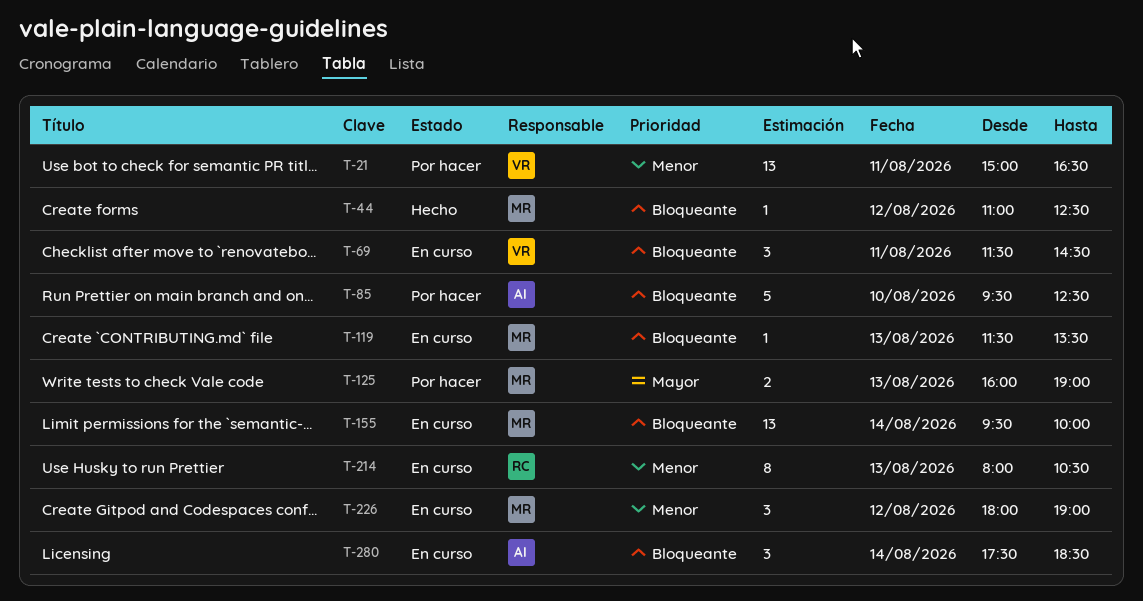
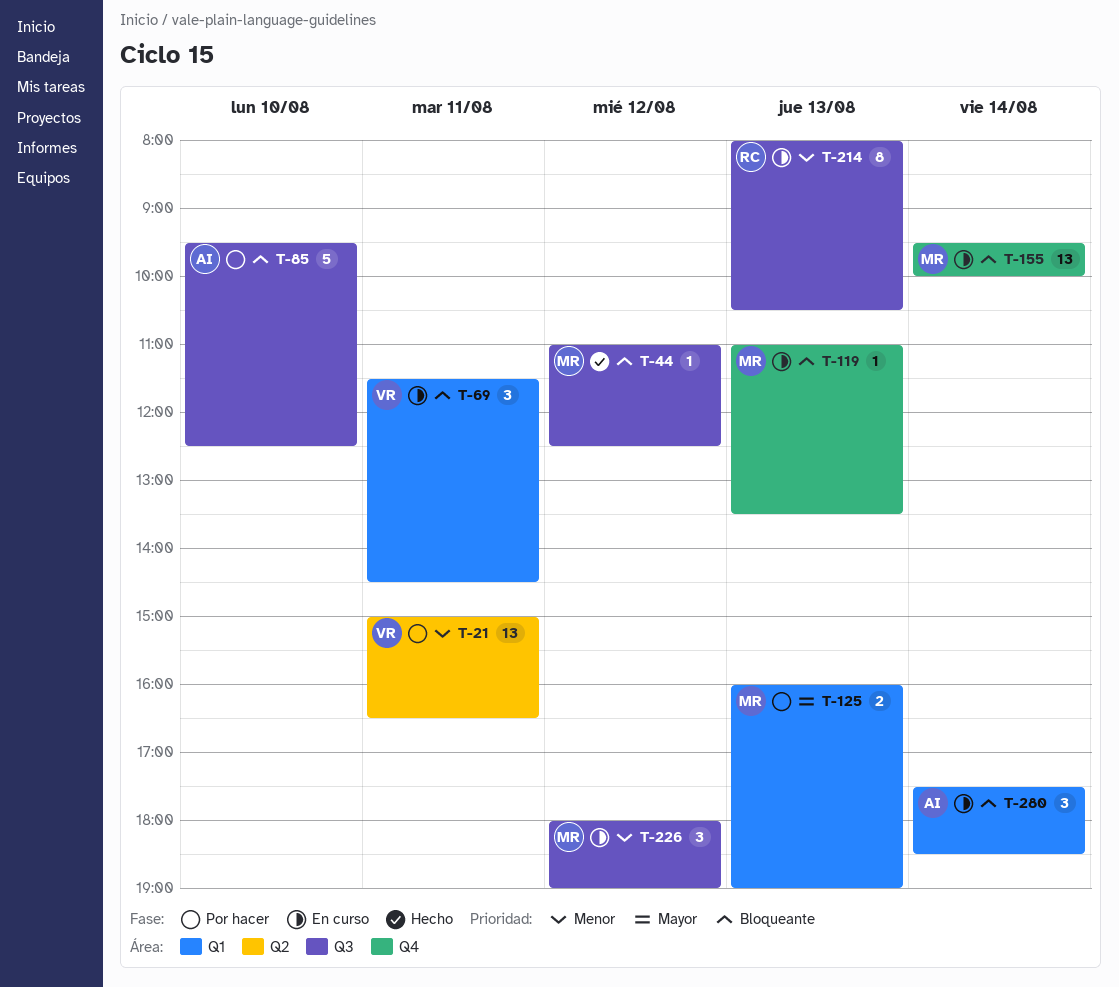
T-119, begins: 11:30 -> 11:00

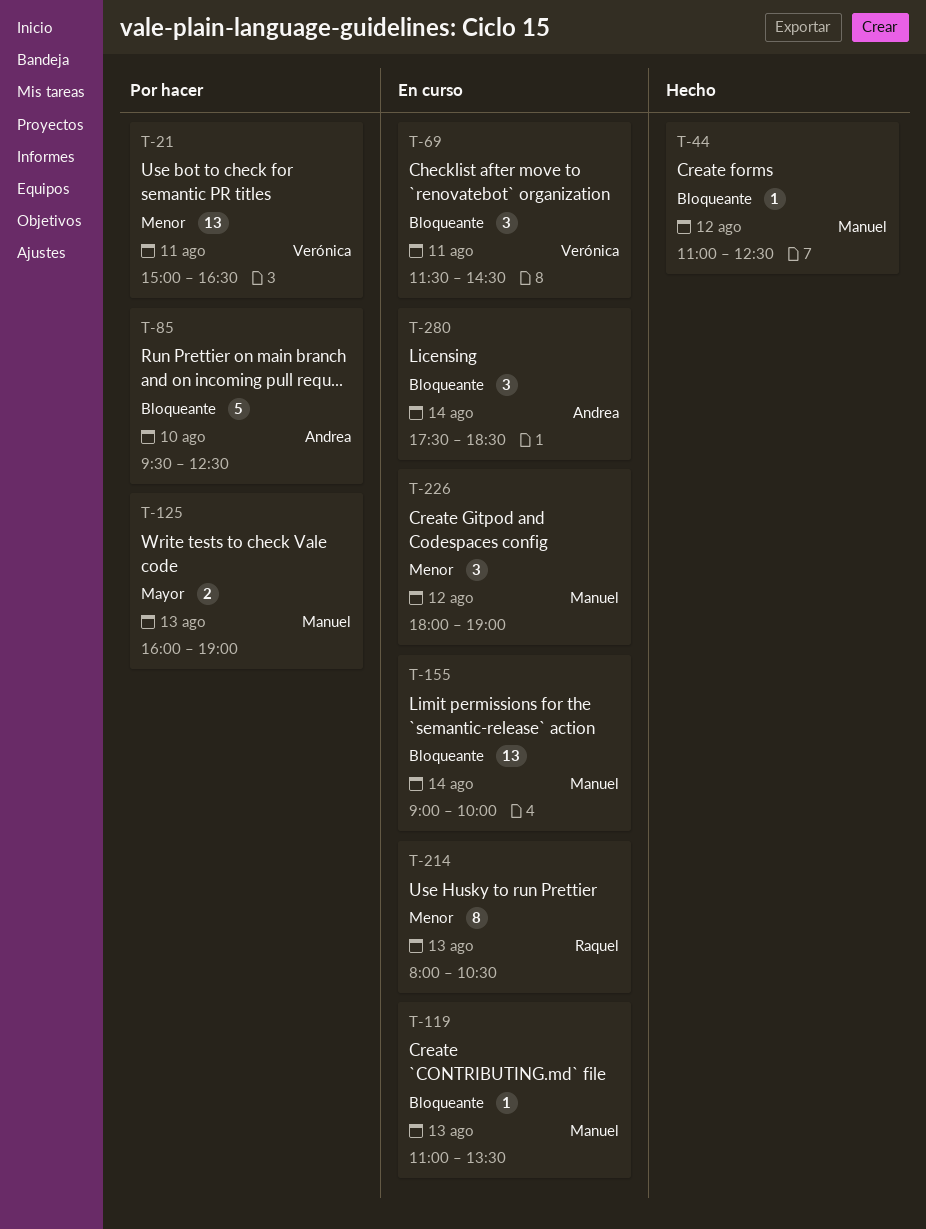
T-155, begins: 09:30 -> 09:00

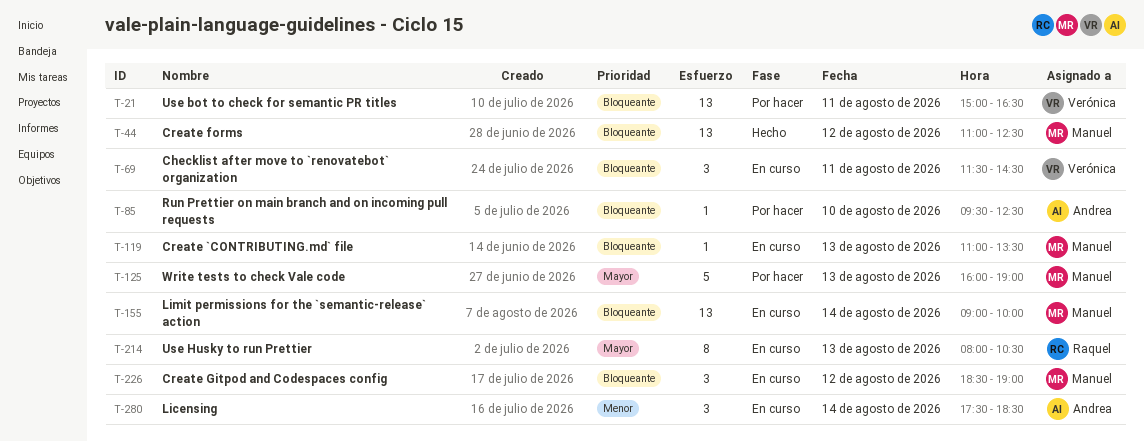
T-21, priority: Menor -> Bloqueante
T-44, estimate: 1 -> 13
T-85, estimate: 5 -> 1
T-125, estimate: 2 -> 5
T-214, priority: Menor -> Mayor
T-226, priority: Menor -> Bloqueante
T-226, begins: 18:00 -> 18:30
T-280, priority: Bloqueante -> Menor

